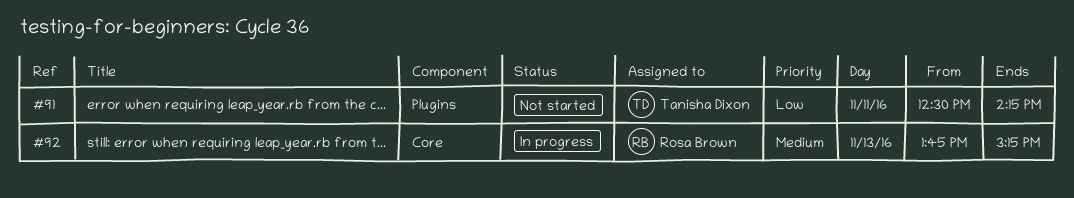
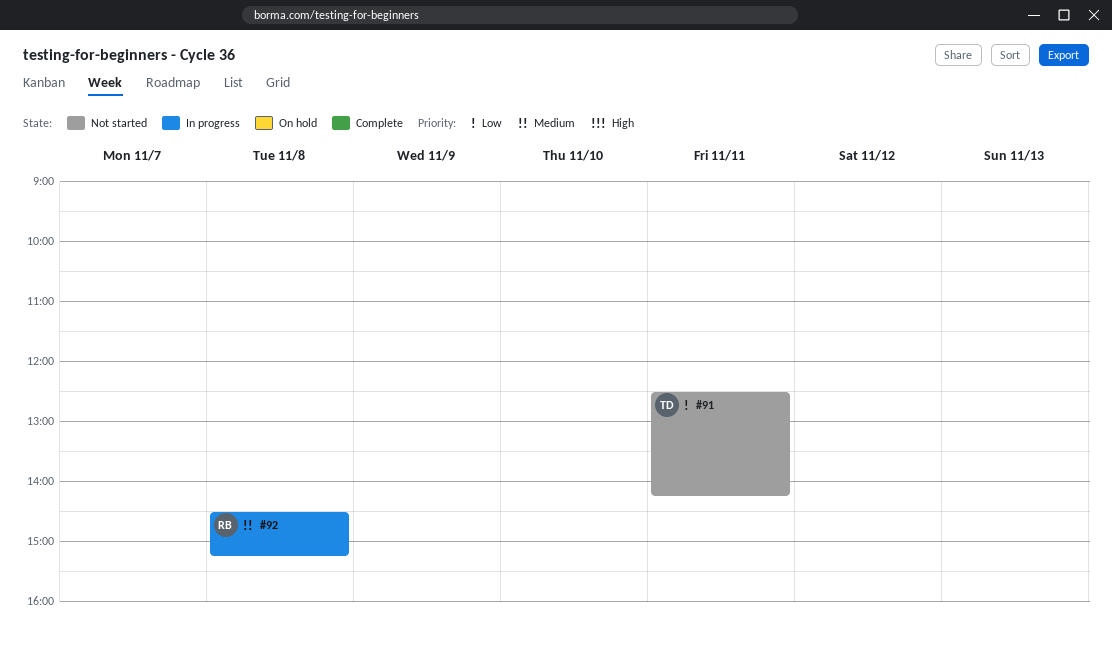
#92, day: Nov 13 -> Nov 8
#92, begins: 13:45 -> 14:30

